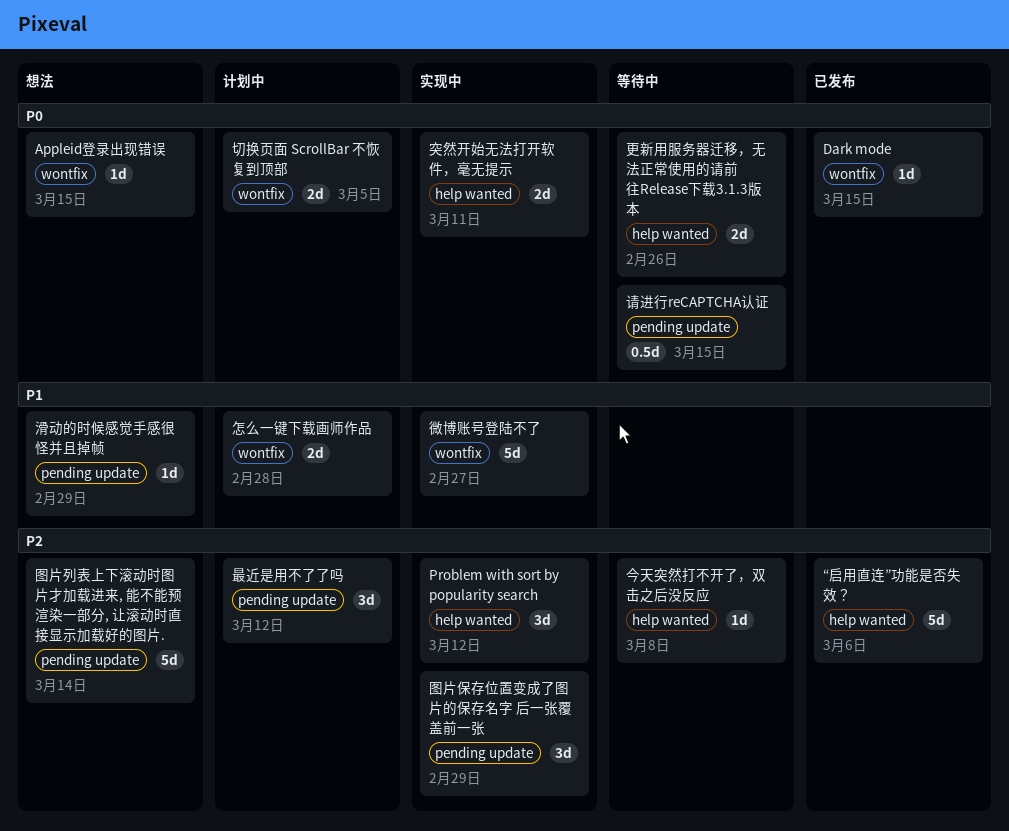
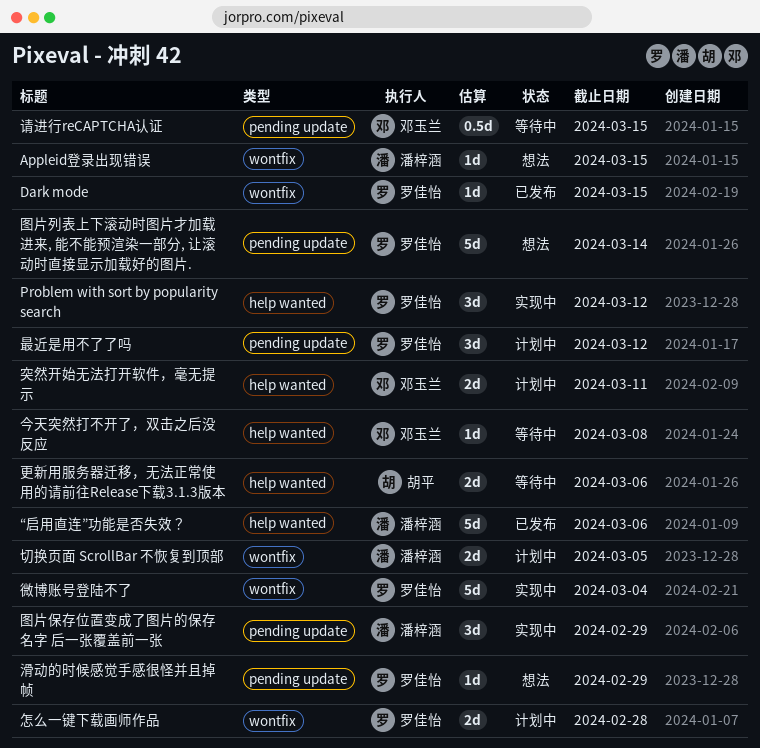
微博账号登陆不了, due: Feb 27 -> Mar 4
更新用服务器迁移，无法正常使用的请前往Release下载3.1.3版本, due: Feb 26 -> Mar 6
突然开始无法打开软件，毫无提示, status: 实现中 -> 计划中

